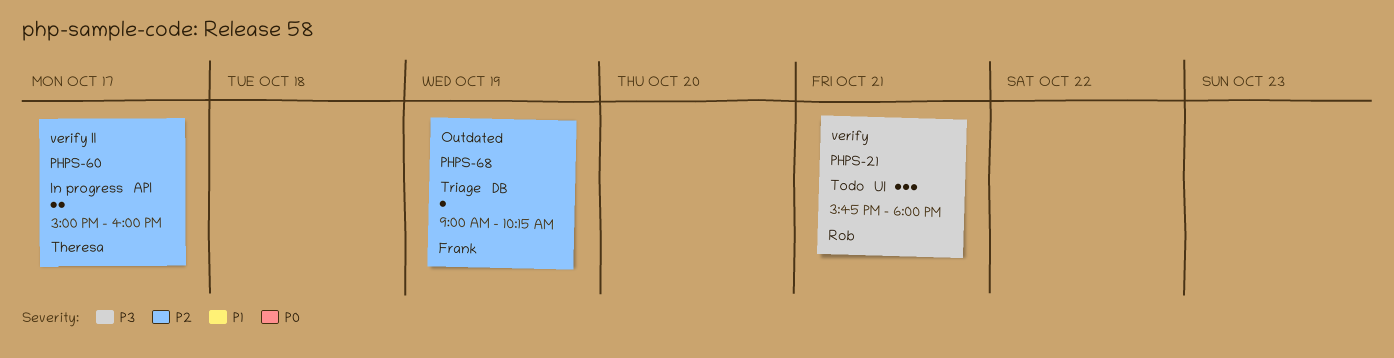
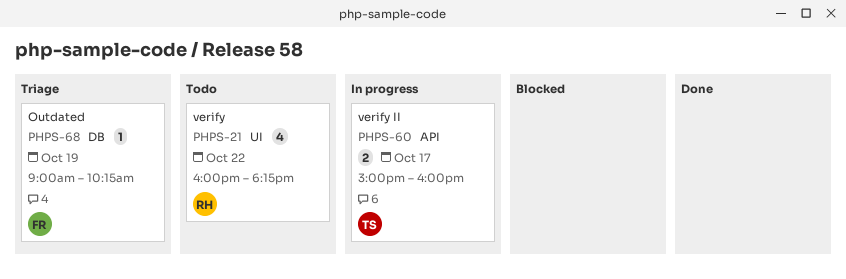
PHPS-21, estimate: 3 -> 4
PHPS-21, day: Oct 21 -> Oct 22
PHPS-21, begins: 15:45 -> 16:00
PHPS-21, ends: 18:00 -> 18:15

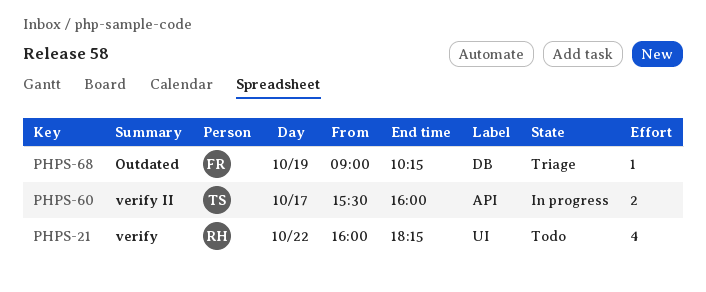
PHPS-60, begins: 15:00 -> 15:30

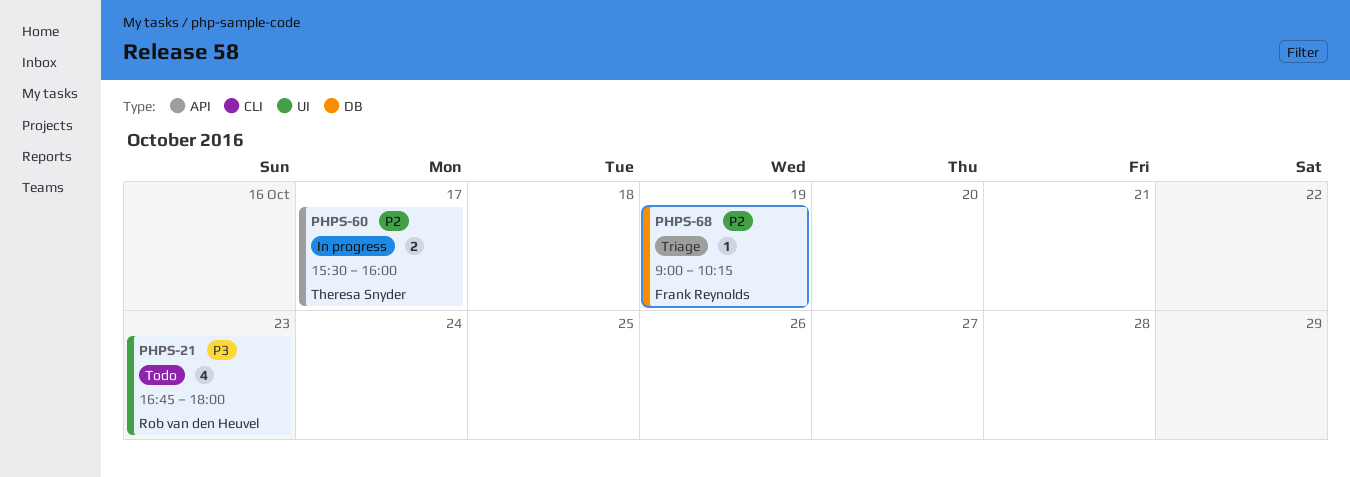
PHPS-21, day: Oct 22 -> Oct 23
PHPS-21, begins: 16:00 -> 16:45
PHPS-21, ends: 18:15 -> 18:00

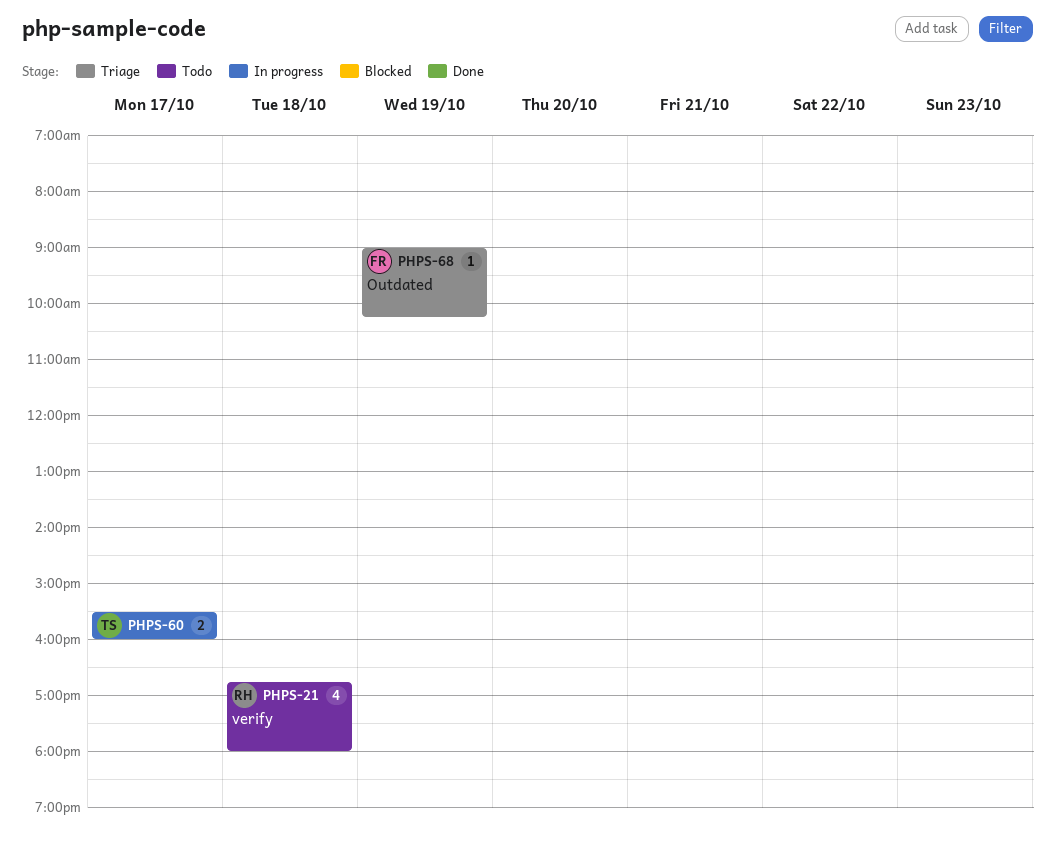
PHPS-21, day: Oct 23 -> Oct 18

